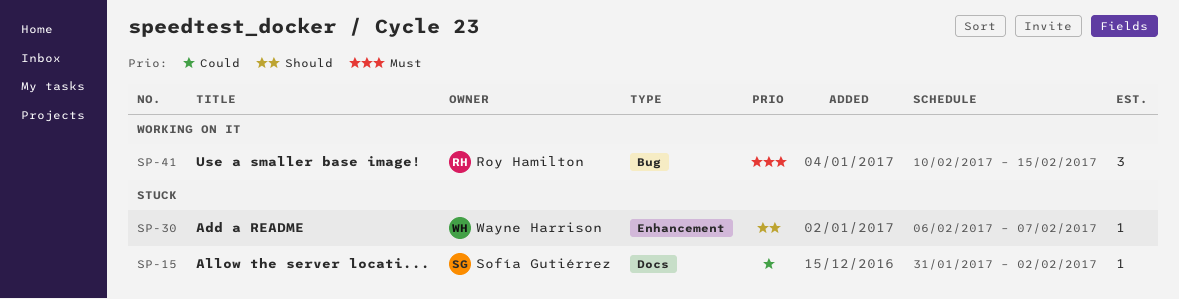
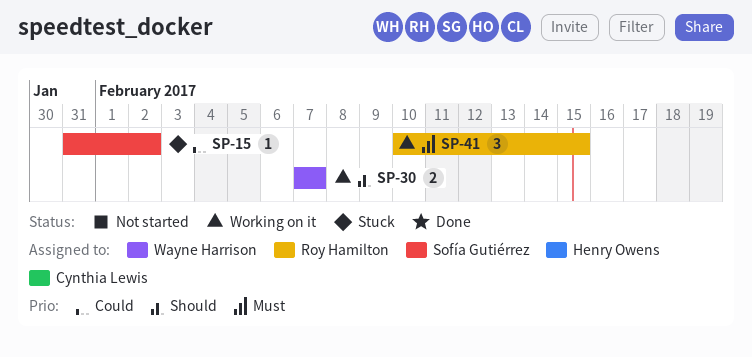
SP-30, status: Stuck -> Working on it
SP-30, estimate: 1 -> 2
SP-30, start: Feb 6 -> Feb 7

